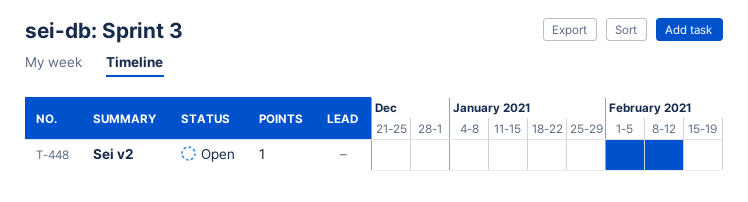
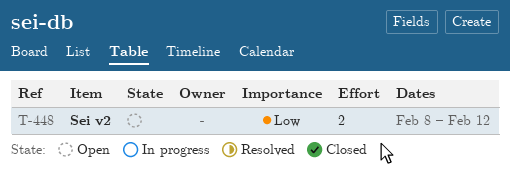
T-448, estimate: 1 -> 2
T-448, start: Feb 1 -> Feb 8

